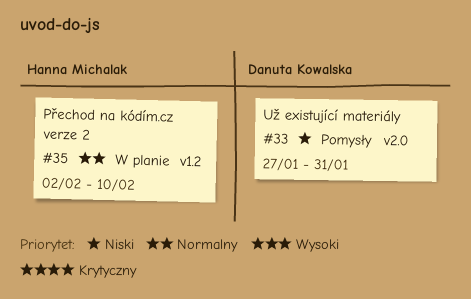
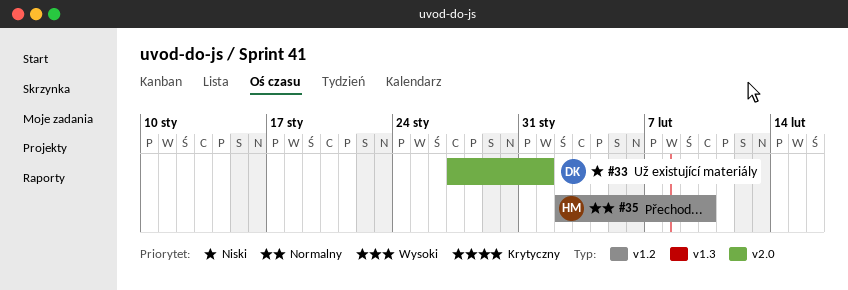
#33, due: Jan 31 -> Feb 1

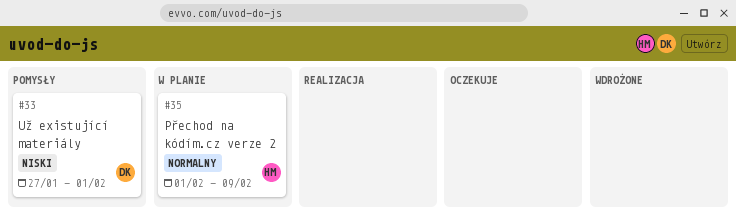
#35, start: Feb 2 -> Feb 1
#35, due: Feb 10 -> Feb 9

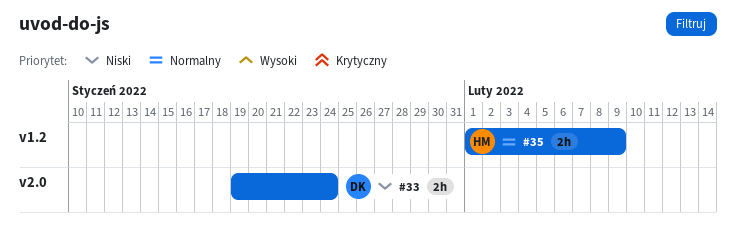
#33, start: Jan 27 -> Jan 19
#33, due: Feb 1 -> Jan 24

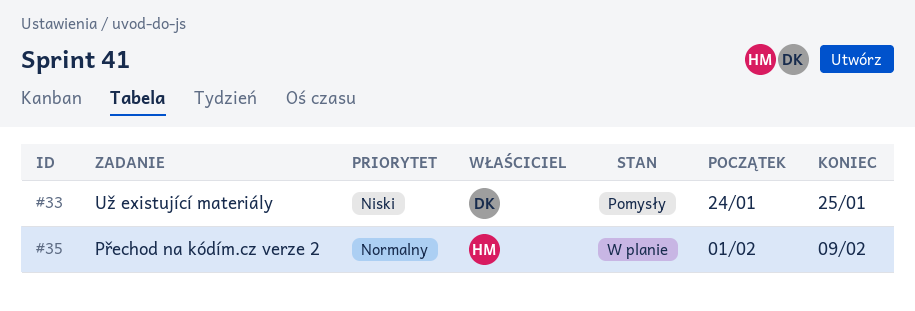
#33, start: Jan 19 -> Jan 24
#33, due: Jan 24 -> Jan 25

